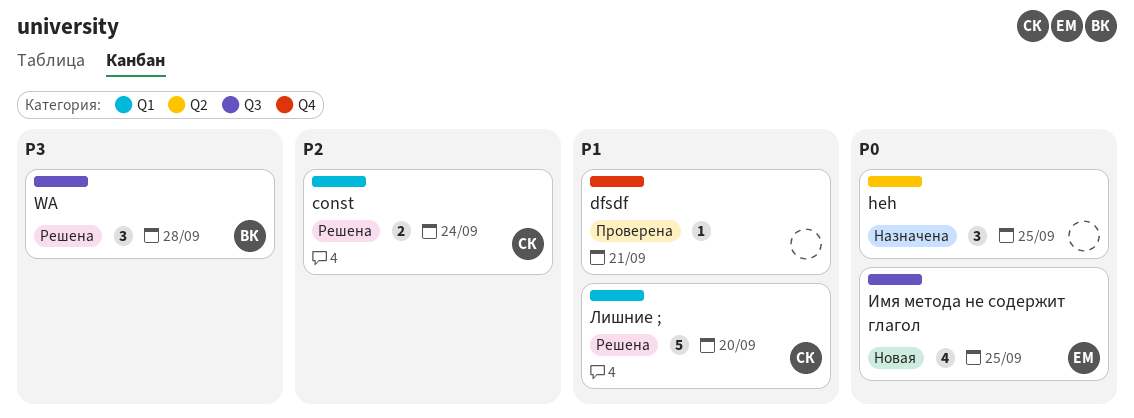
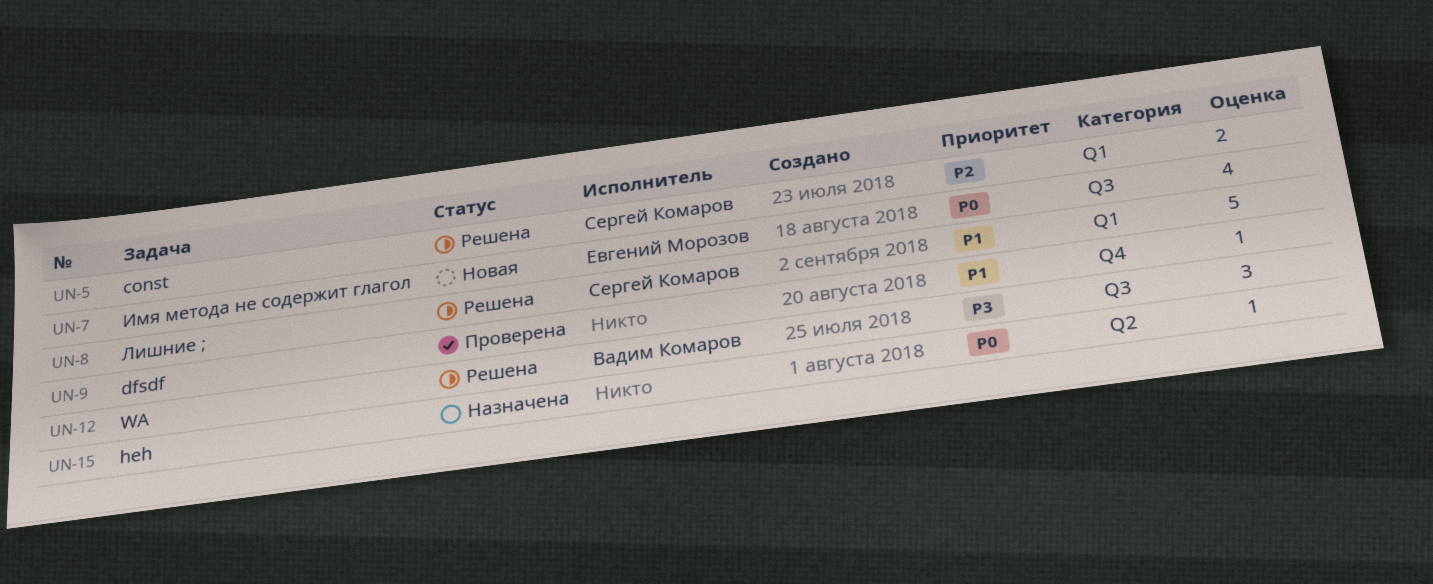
heh, estimate: 3 -> 1

